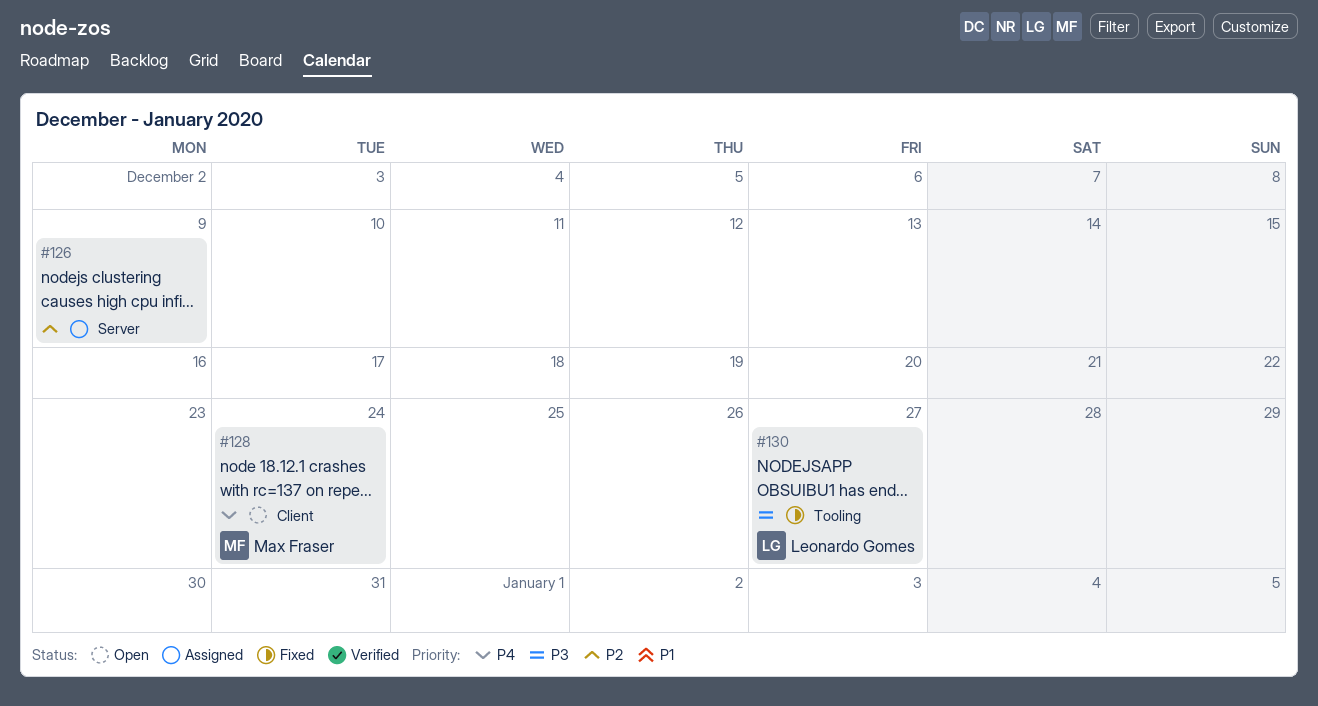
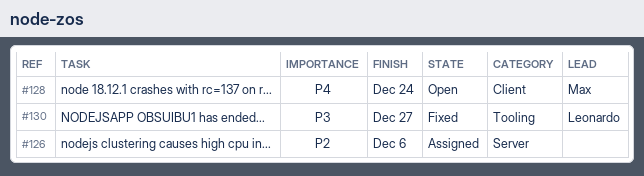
#126, due: Dec 9 -> Dec 6

